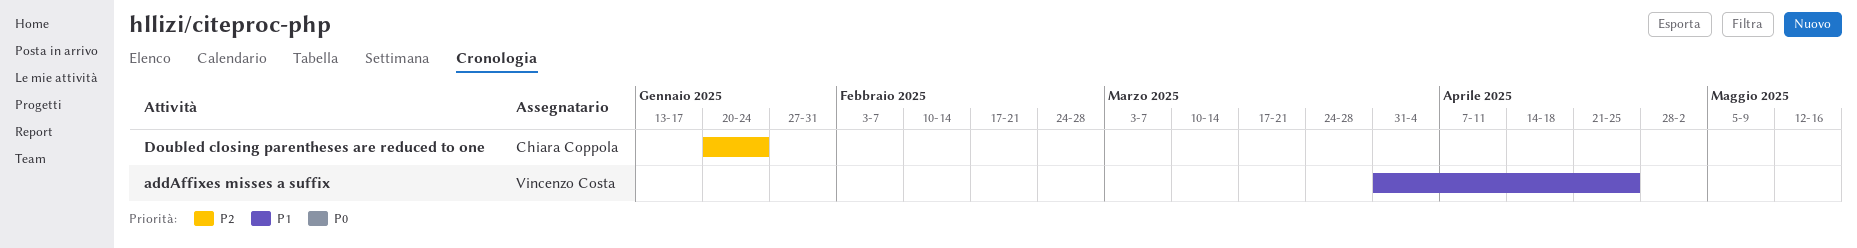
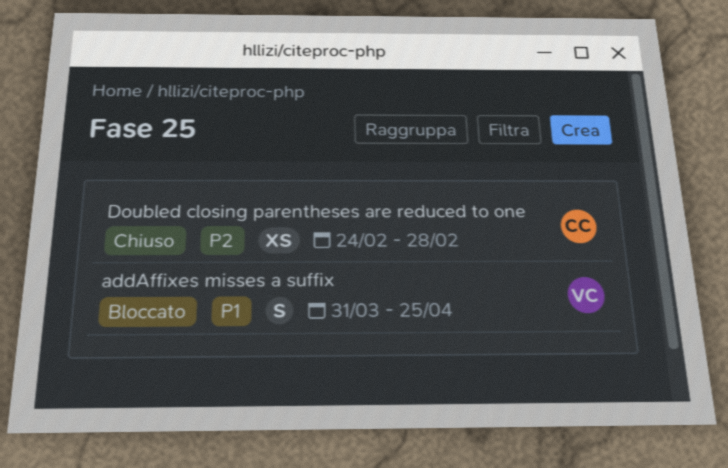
Doubled closing parentheses are reduced to one, start: Jan 20 -> Feb 24
Doubled closing parentheses are reduced to one, due: Jan 24 -> Feb 28

